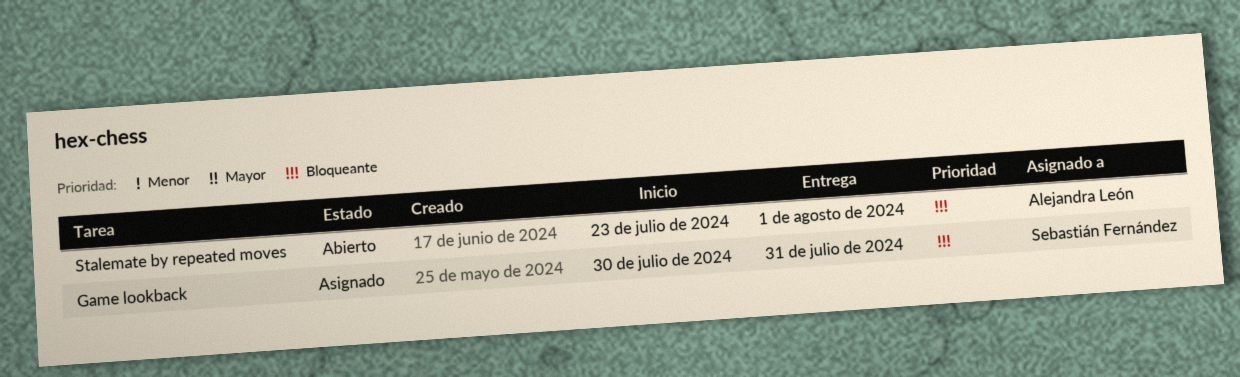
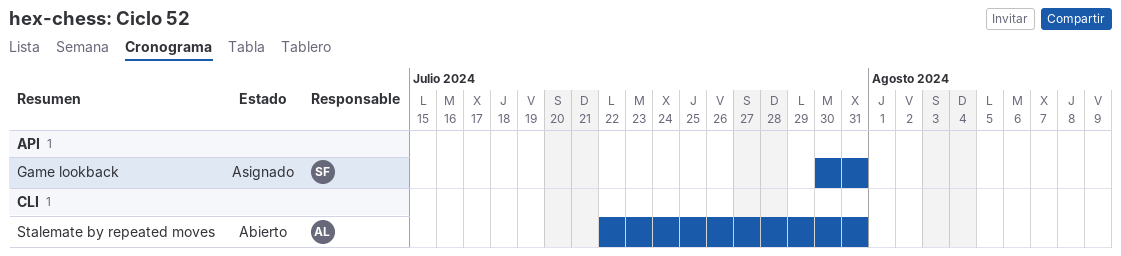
Stalemate by repeated moves, start: Jul 23 -> Jul 22
Stalemate by repeated moves, due: Aug 1 -> Jul 31

